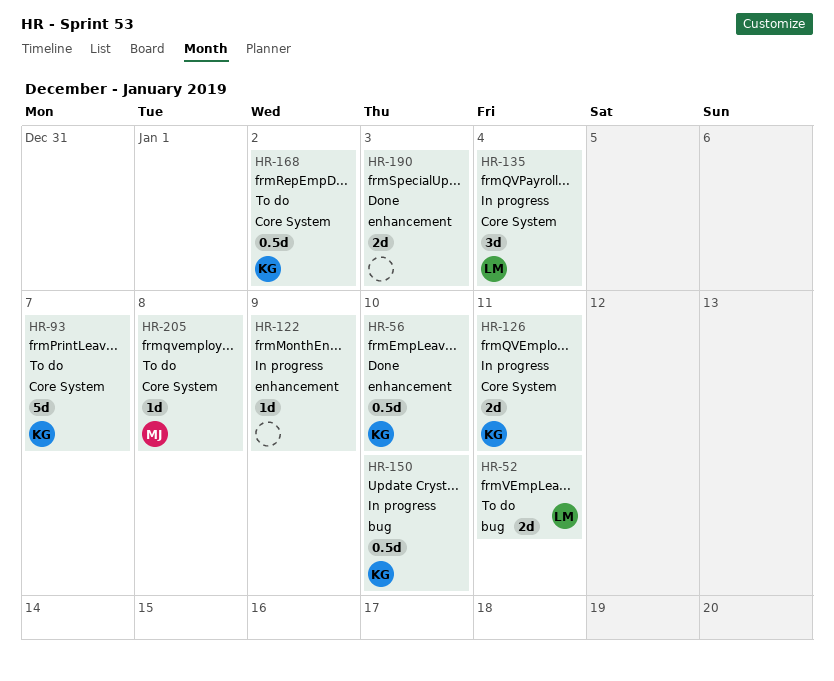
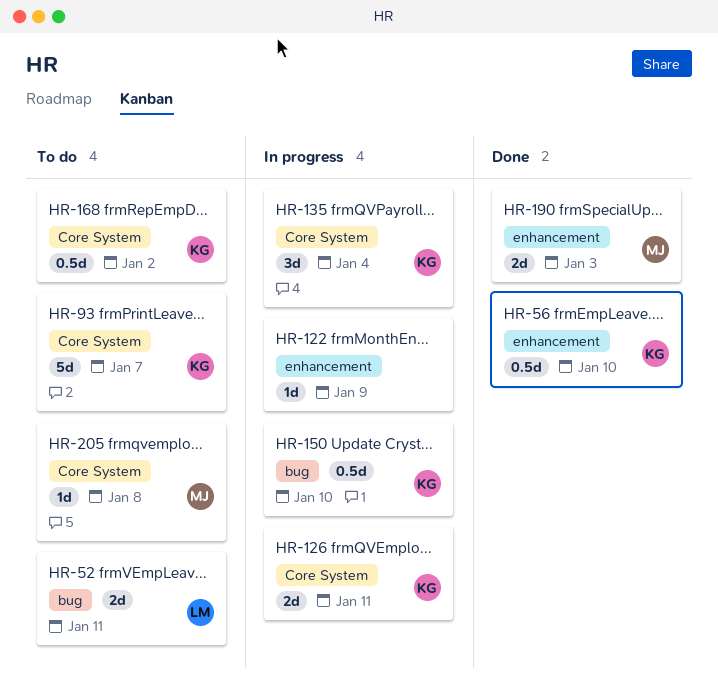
HR-135, owner: LM -> KG
HR-190, owner: none -> MJ

